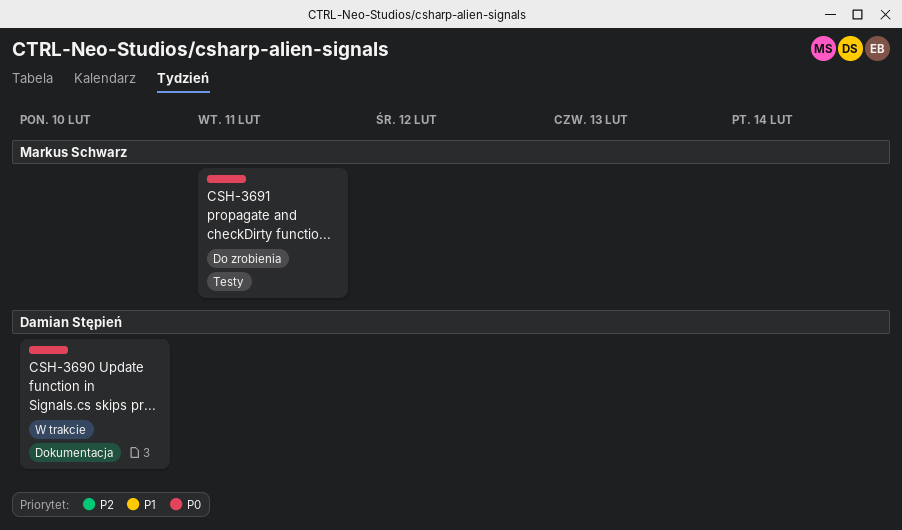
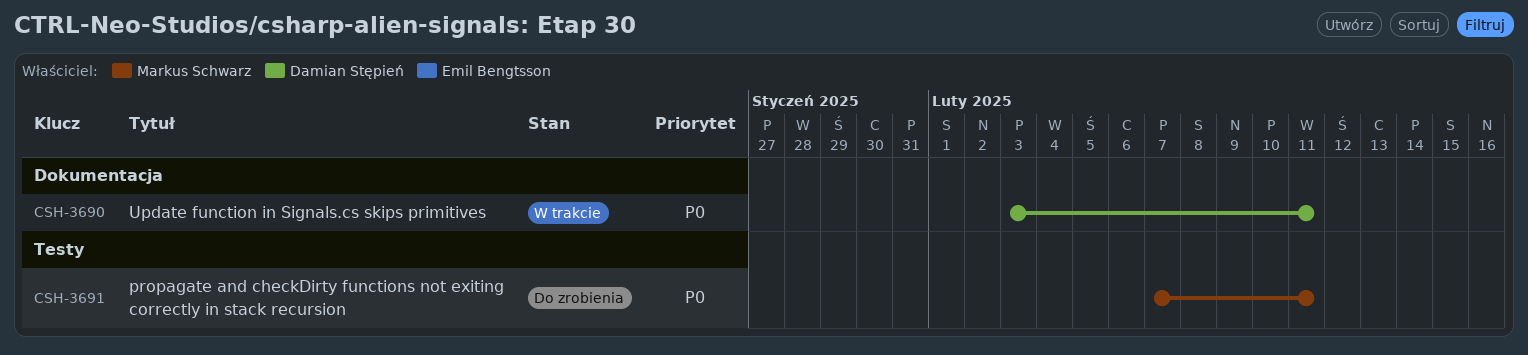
CSH-3690, due: Feb 10 -> Feb 11

